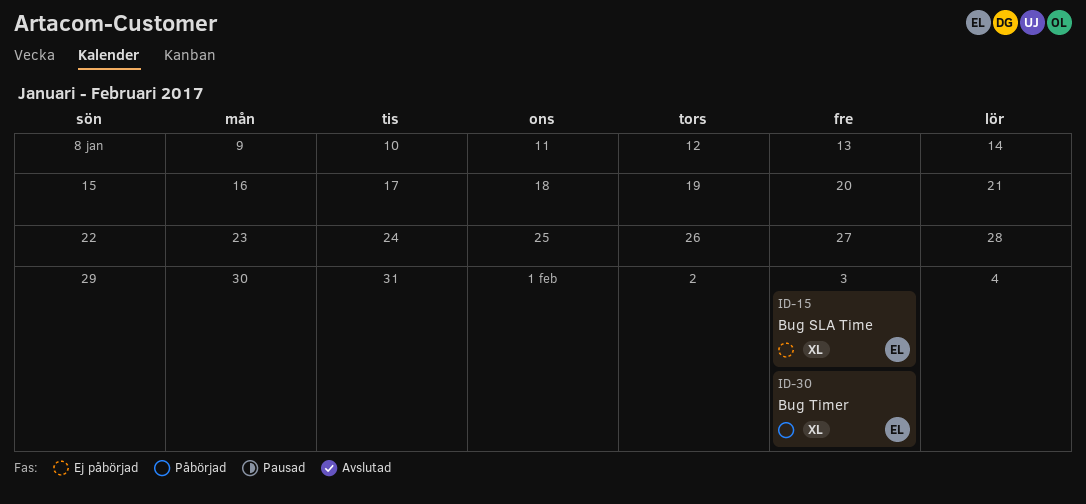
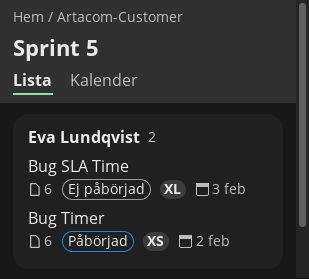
Bug Timer, estimate: XL -> XS
Bug Timer, due: Feb 3 -> Feb 2

